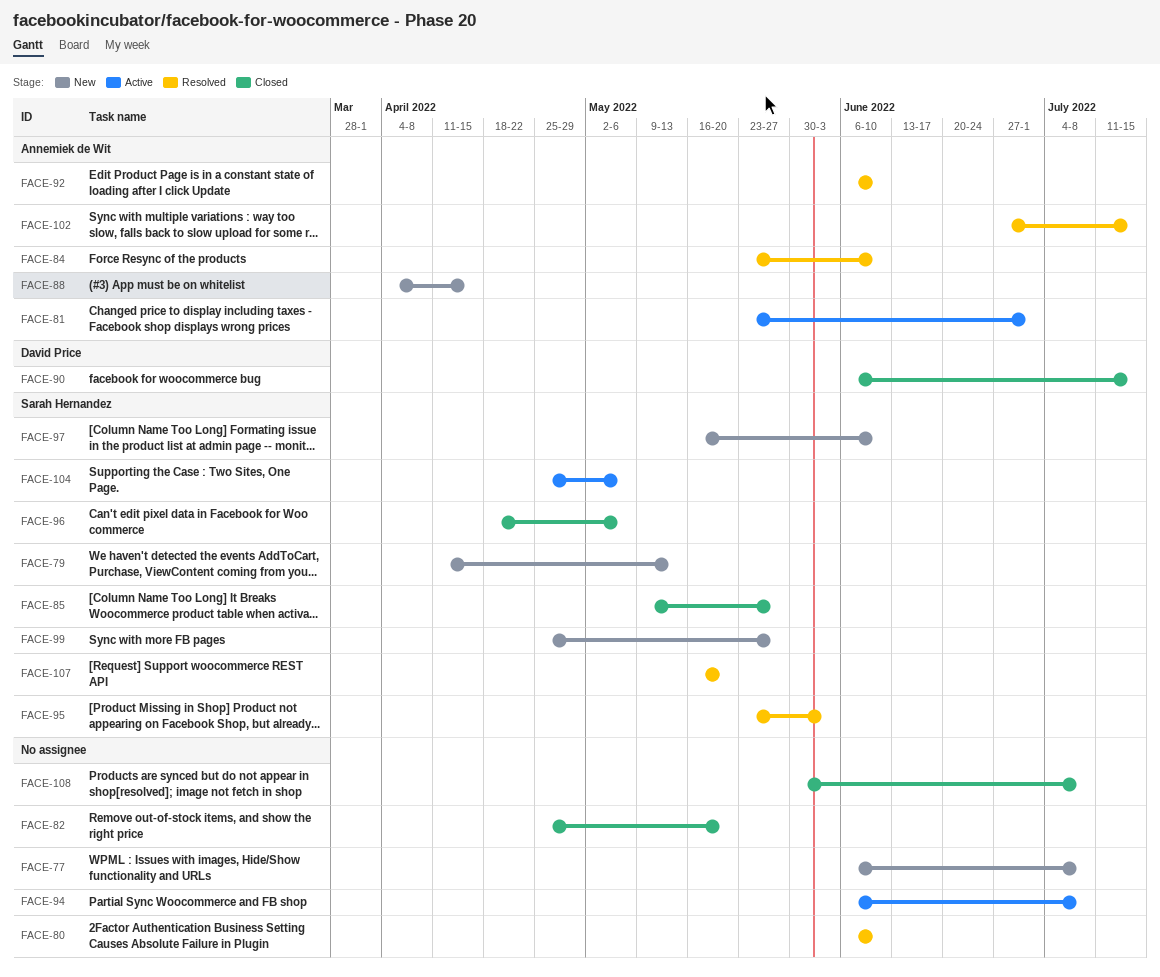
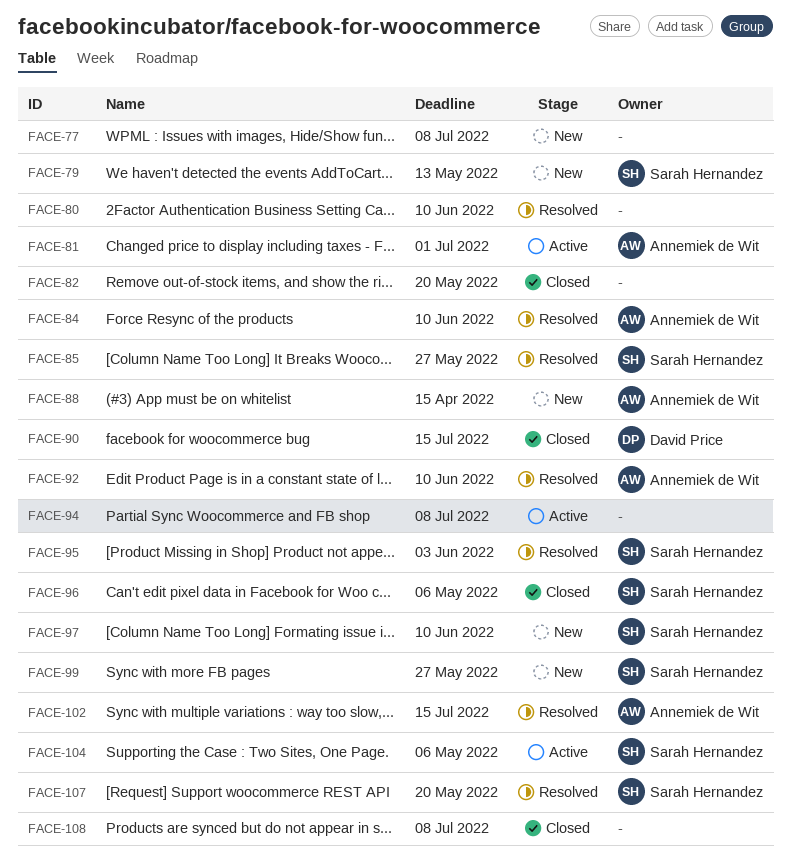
FACE-85, status: Closed -> Resolved

